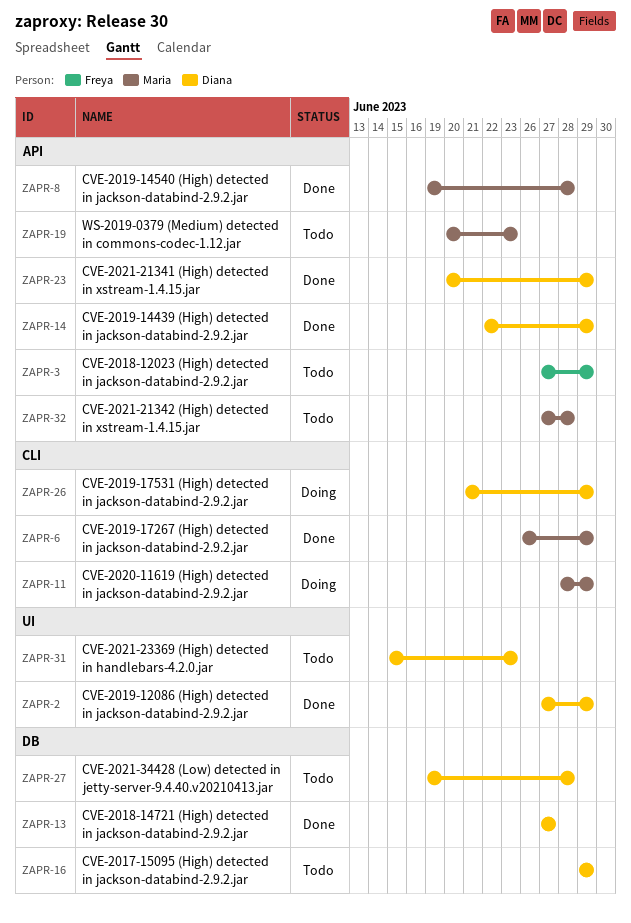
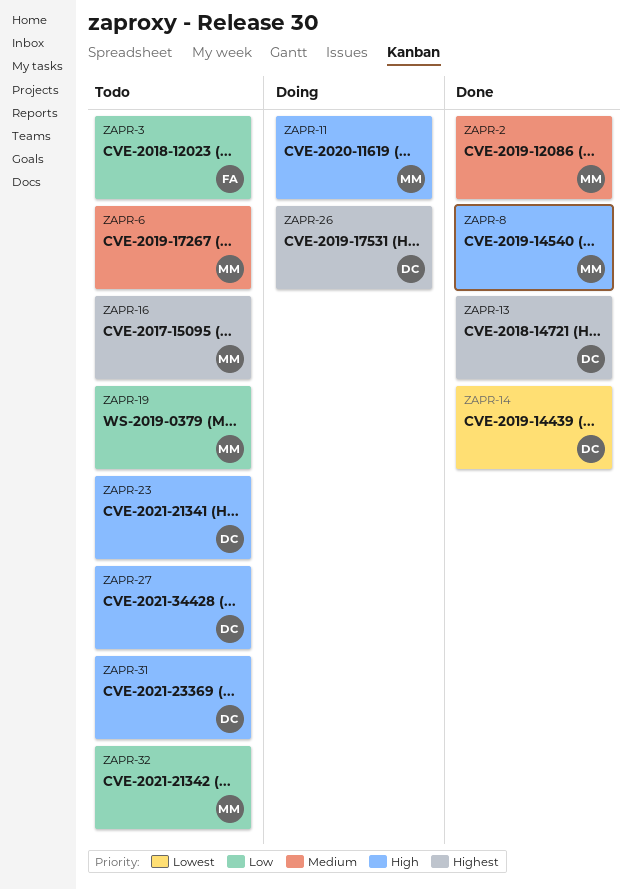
ZAPR-2, owner: Diana -> Maria
ZAPR-6, status: Done -> Todo
ZAPR-16, owner: Diana -> Maria
ZAPR-23, status: Done -> Todo

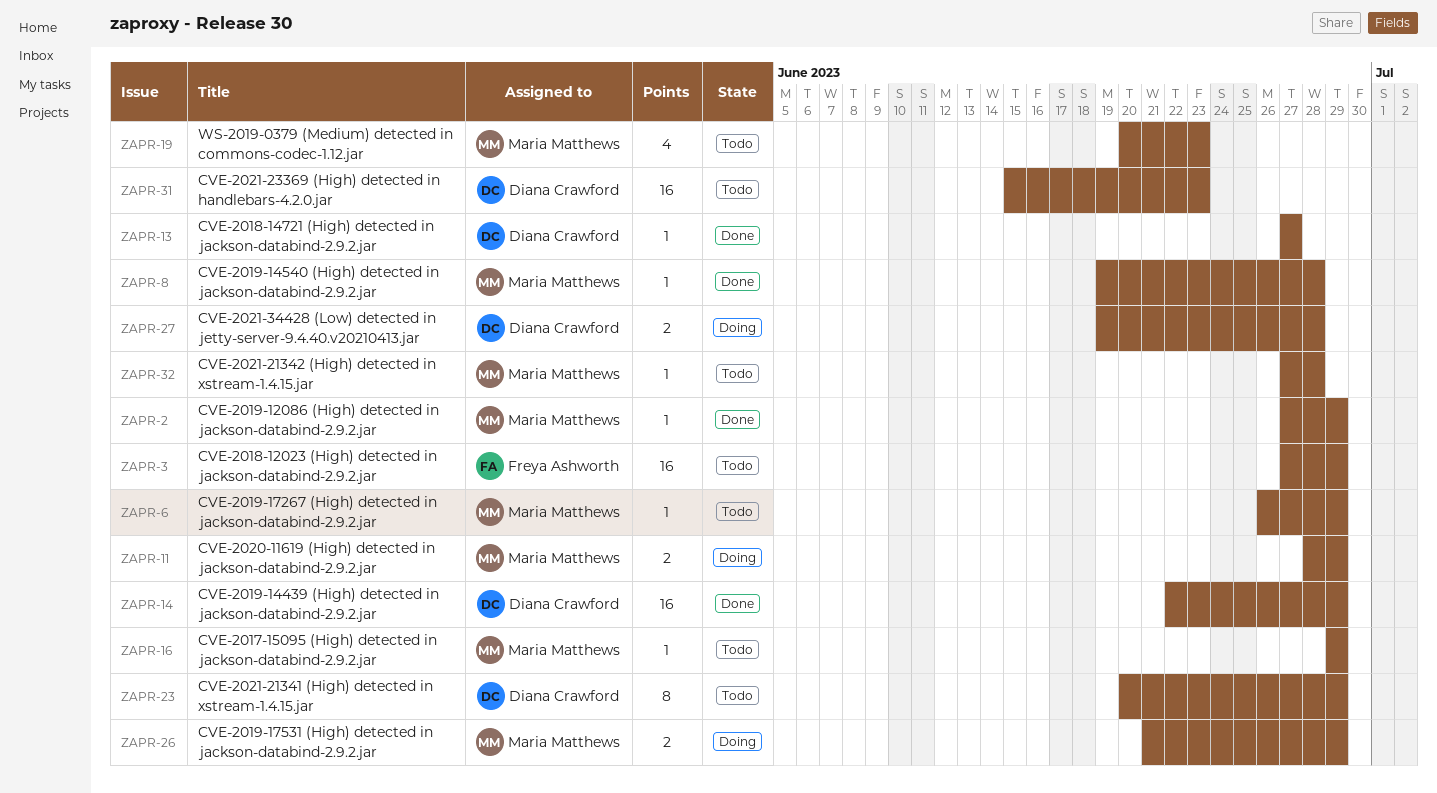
ZAPR-26, owner: Diana Crawford -> Maria Matthews
ZAPR-27, status: Todo -> Doing

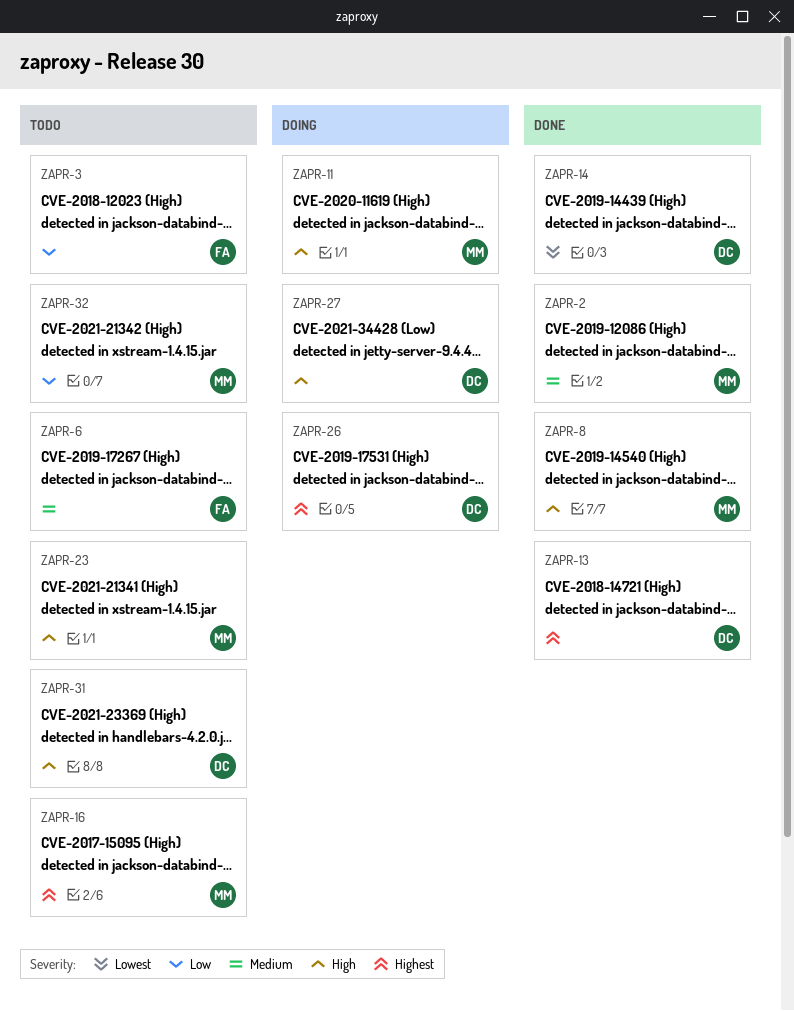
ZAPR-6, owner: Maria Matthews -> Freya Ashworth
ZAPR-19: present -> none
ZAPR-23, owner: Diana Crawford -> Maria Matthews
ZAPR-26, owner: Maria Matthews -> Diana Crawford

